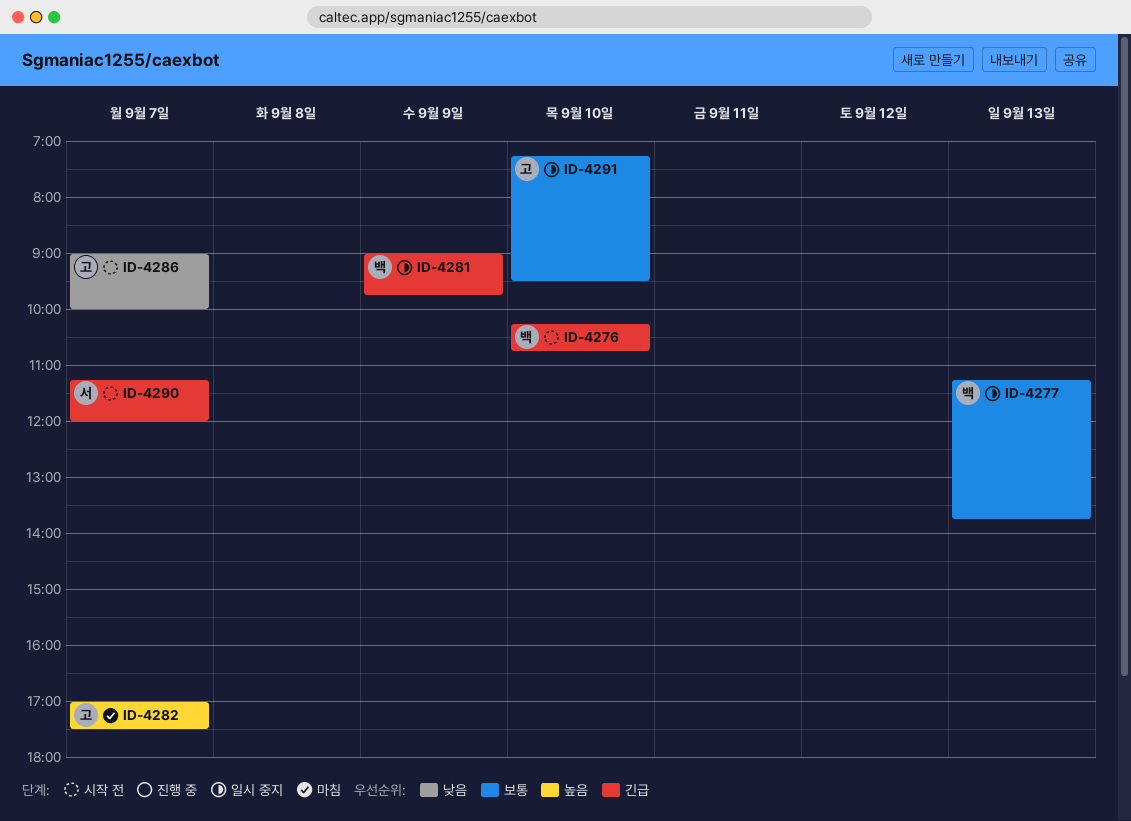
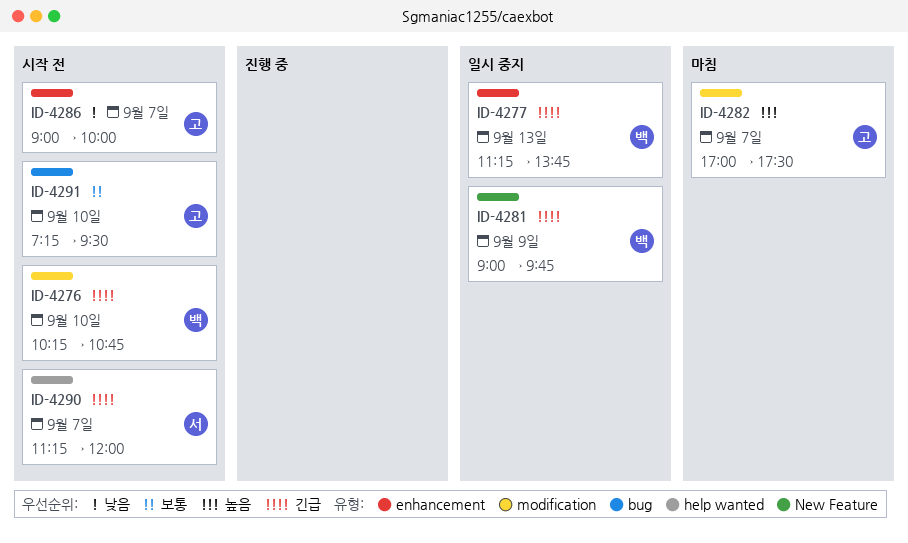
ID-4277, priority: 보통 -> 긴급
ID-4291, status: 일시 중지 -> 시작 전

